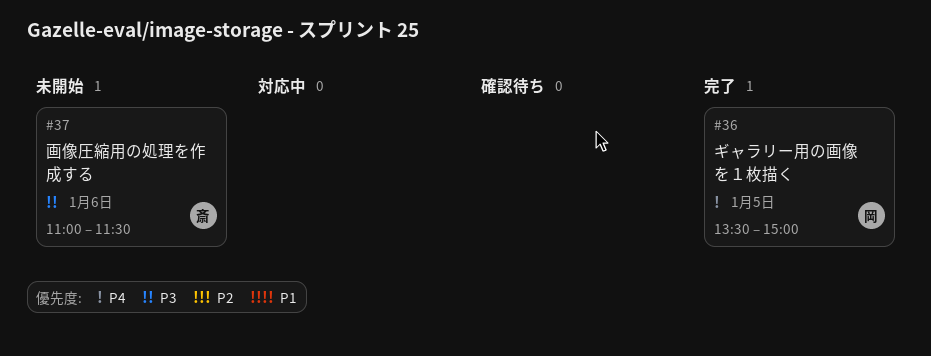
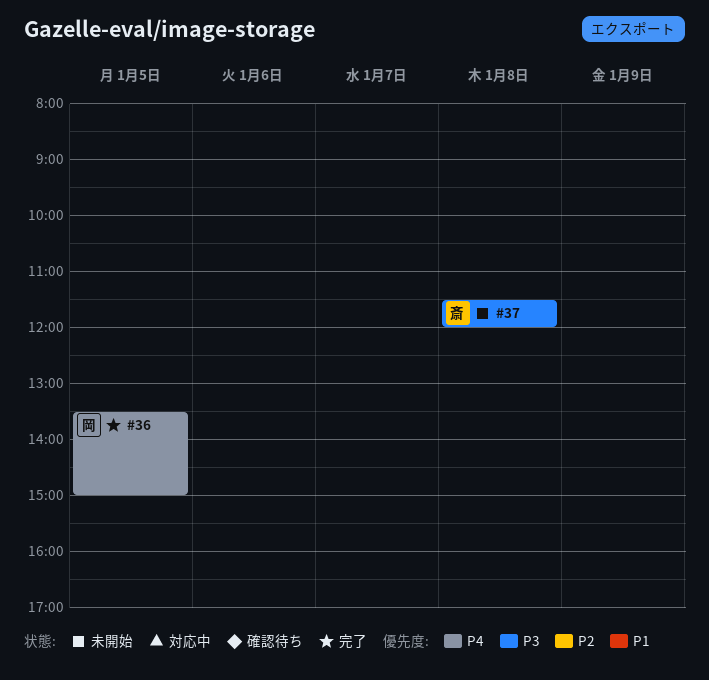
#37, day: Jan 6 -> Jan 8
#37, begins: 11:00 -> 11:30
#37, ends: 11:30 -> 12:00

